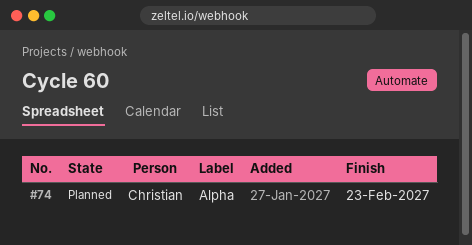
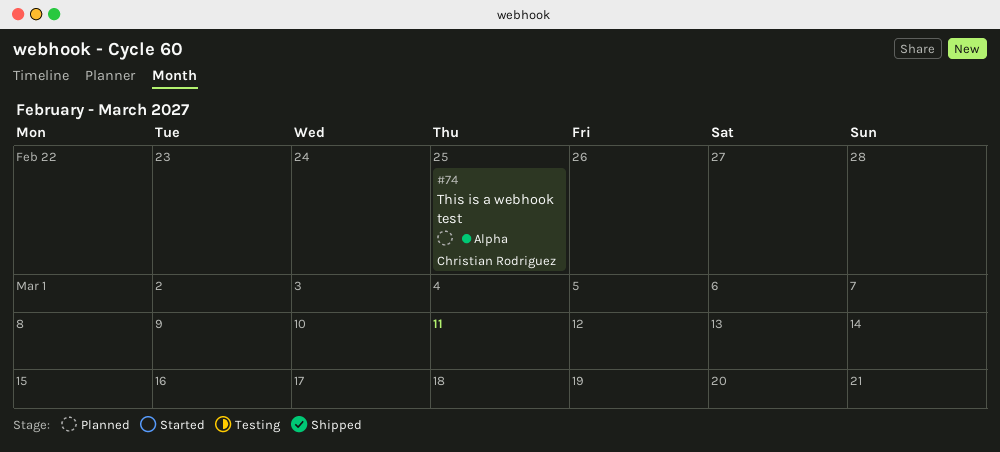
#74, due: Feb 23 -> Feb 25

